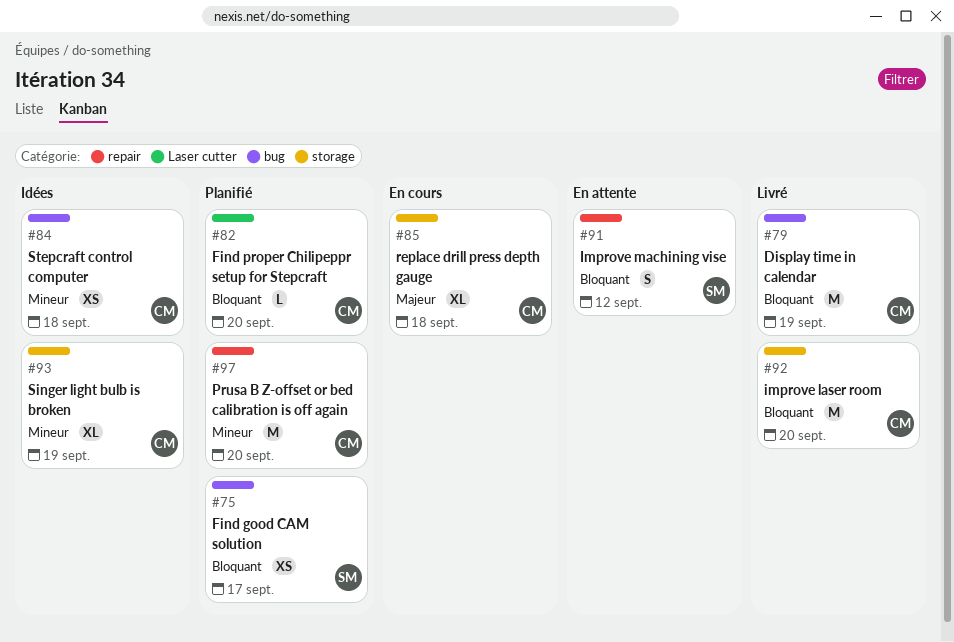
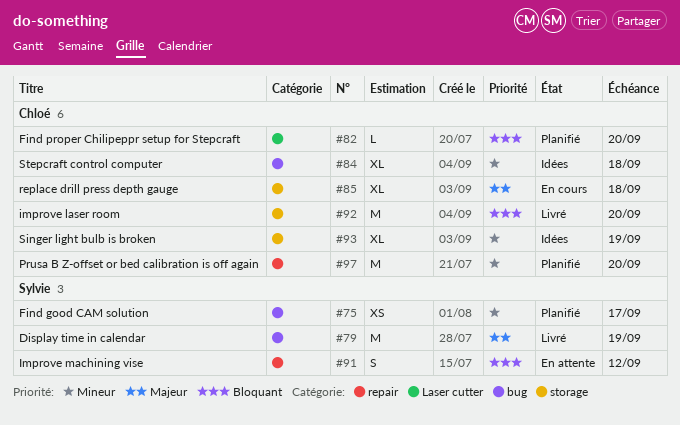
#75, priority: Bloquant -> Mineur
#79, owner: Chloé -> Sylvie
#79, priority: Bloquant -> Majeur
#84, estimate: XS -> XL

